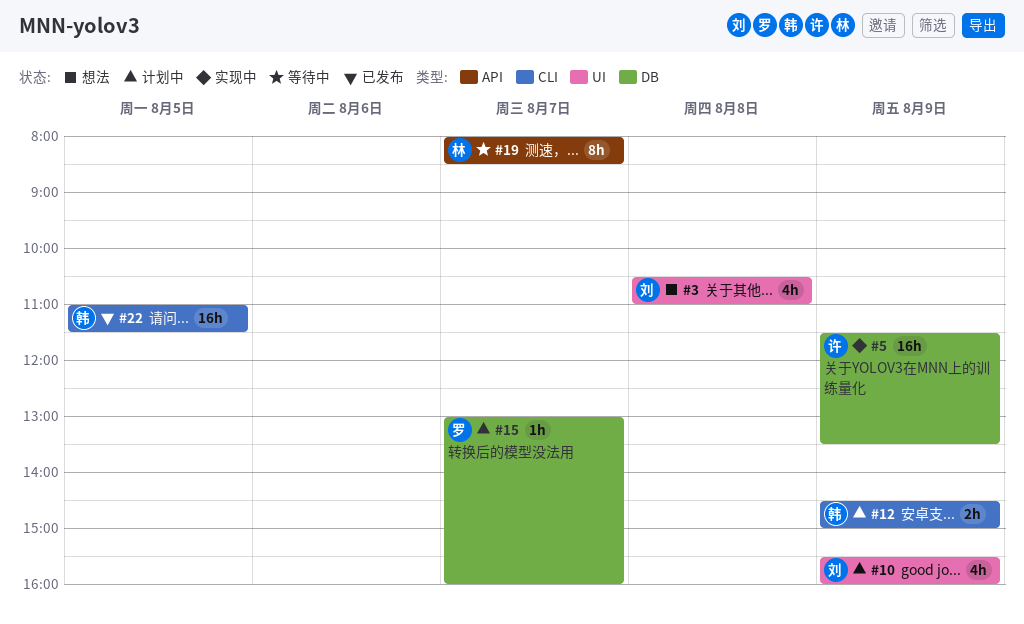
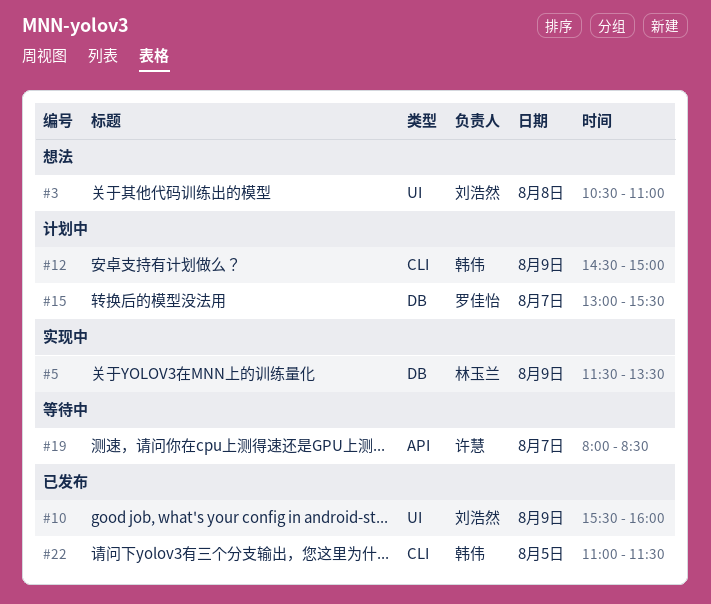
#5, owner: 许慧 -> 林玉兰
#10, status: 计划中 -> 已发布
#15, ends: 16:00 -> 15:30
#19, owner: 林玉兰 -> 许慧

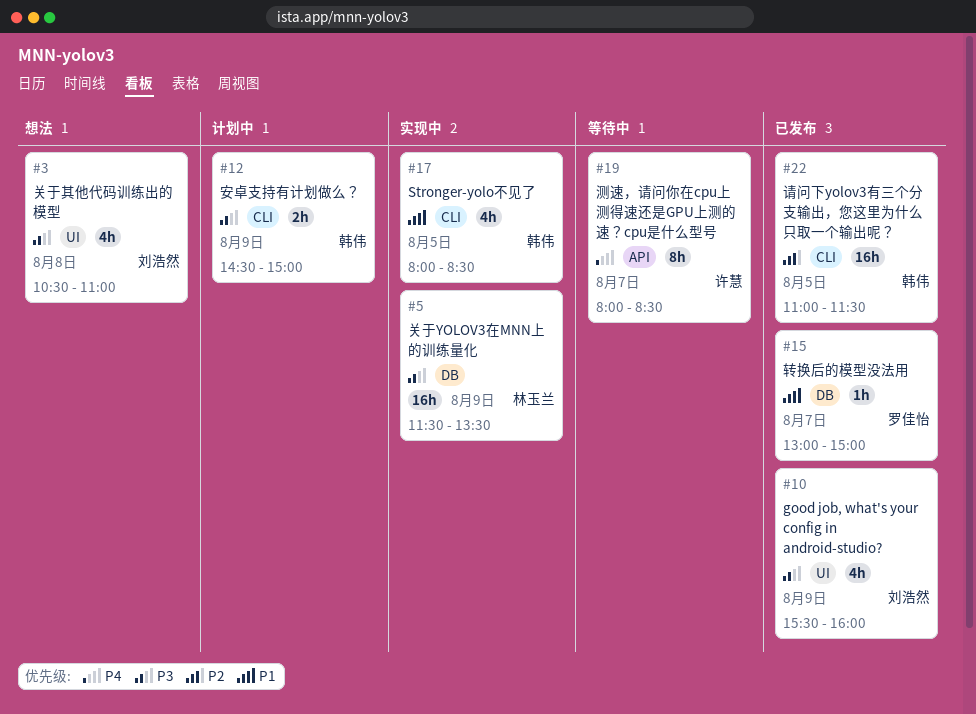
#15, status: 计划中 -> 已发布
#15, ends: 15:30 -> 15:00
#17: none -> present

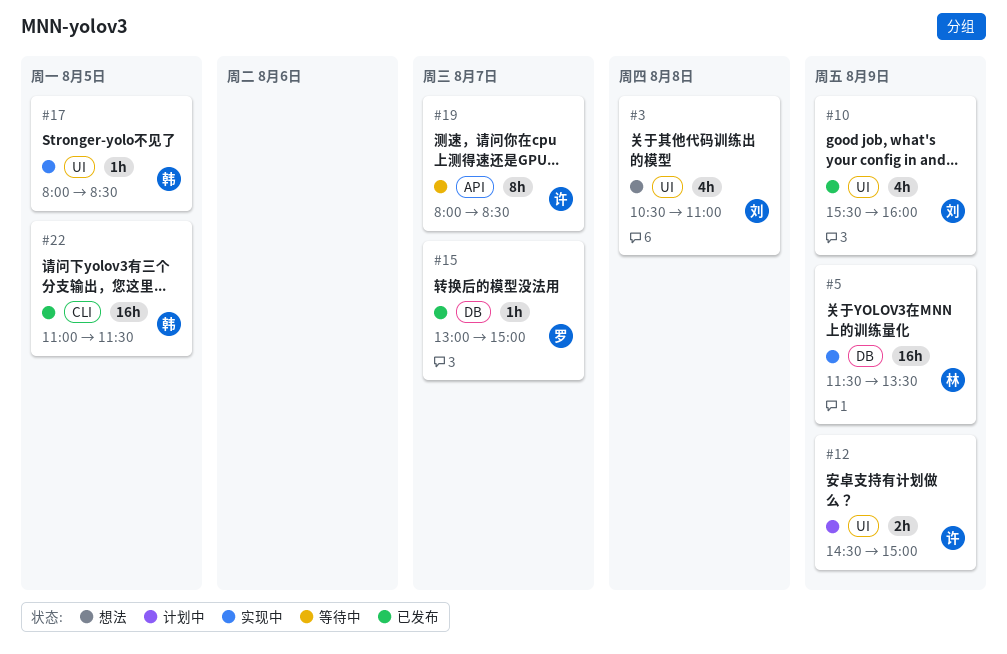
#12, owner: 韩伟 -> 许慧
#12, label: CLI -> UI
#17, label: CLI -> UI
#17, estimate: 4h -> 1h

